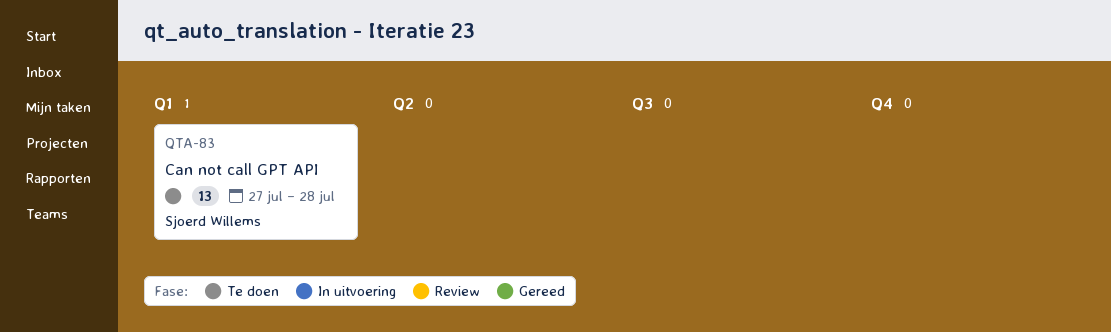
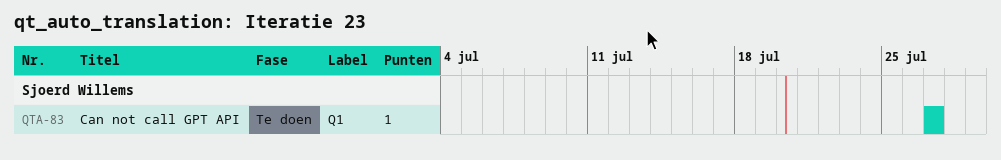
QTA-83, estimate: 13 -> 1
QTA-83, due: Jul 28 -> Jul 27

